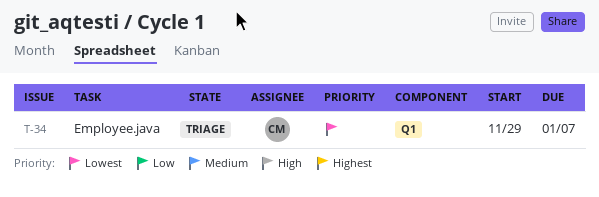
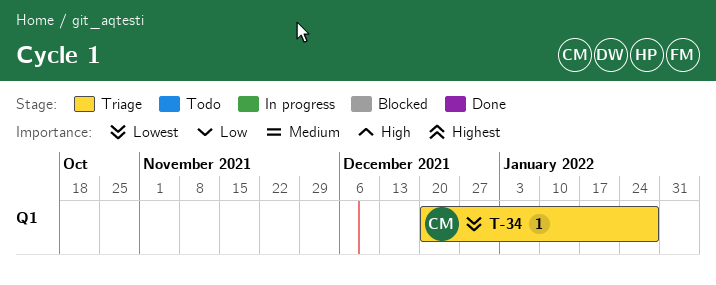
T-34, start: Nov 29 -> Dec 20
T-34, due: Jan 7 -> Jan 28

